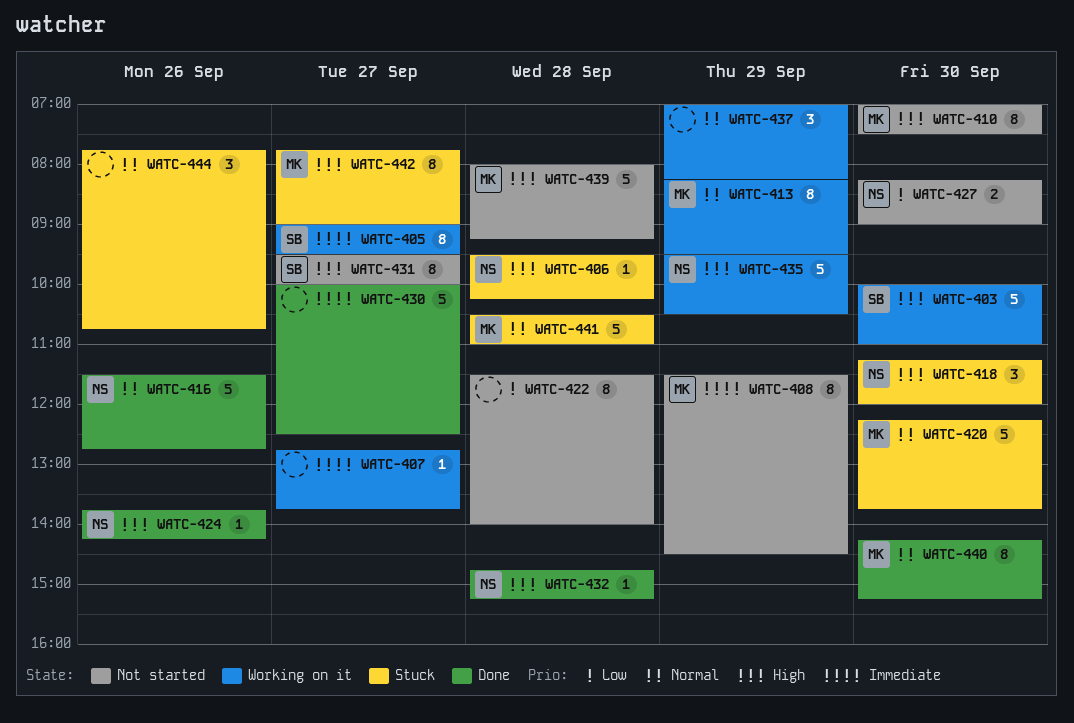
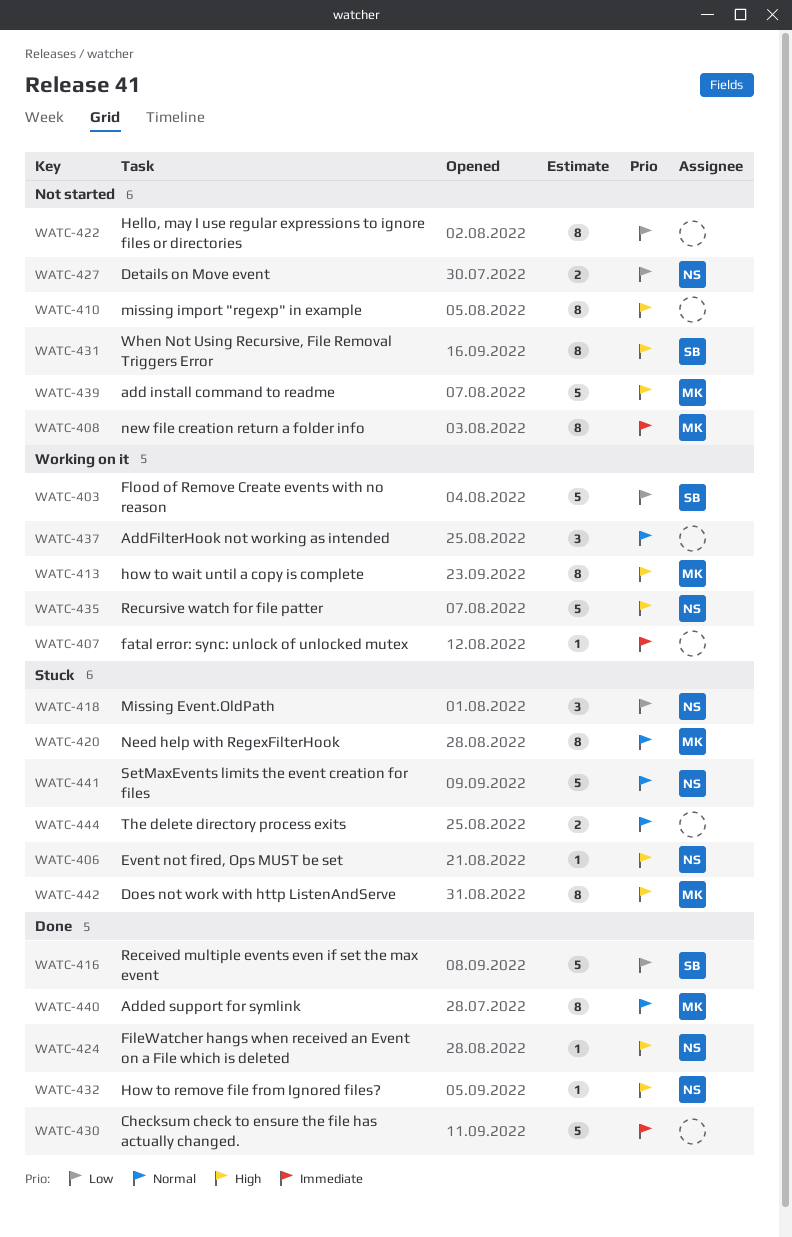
WATC-403, priority: High -> Low
WATC-405: present -> none
WATC-410, owner: MK -> none
WATC-413, priority: Normal -> High
WATC-416, owner: NS -> SB
WATC-416, priority: Normal -> Low
WATC-418, priority: High -> Low
WATC-420, estimate: 5 -> 8
WATC-441, owner: MK -> NS
WATC-444, estimate: 3 -> 2

